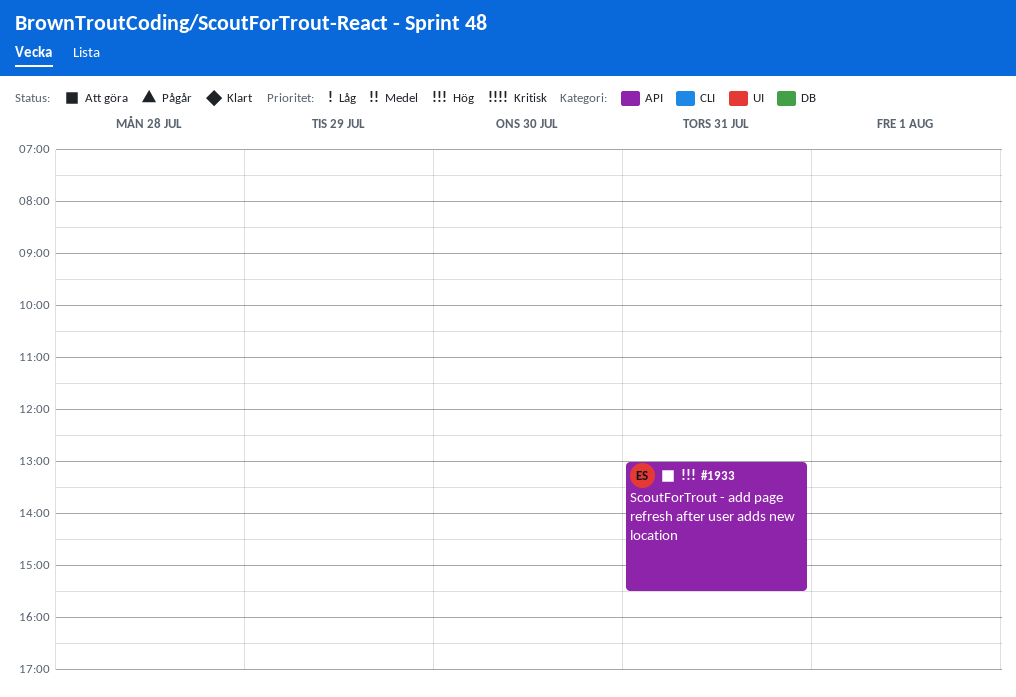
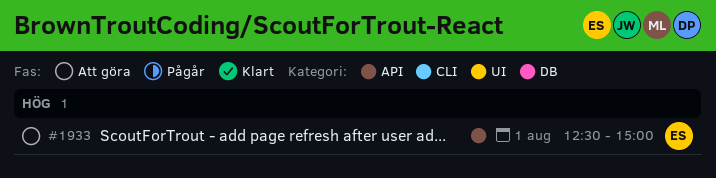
#1933, day: Jul 31 -> Aug 1
#1933, begins: 13:00 -> 12:30
#1933, ends: 15:30 -> 15:00

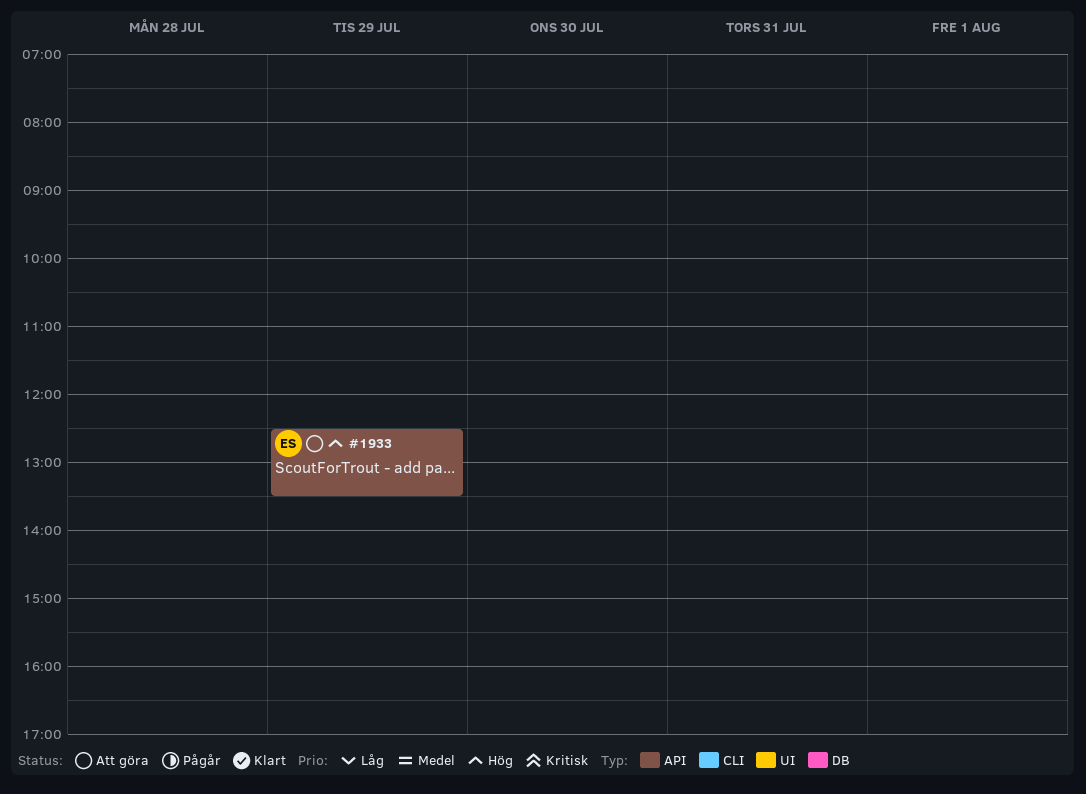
#1933, day: Aug 1 -> Jul 29
#1933, ends: 15:00 -> 13:30

